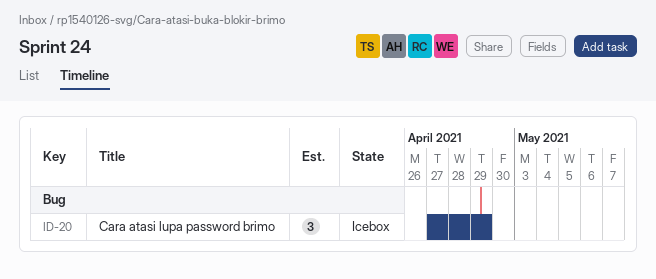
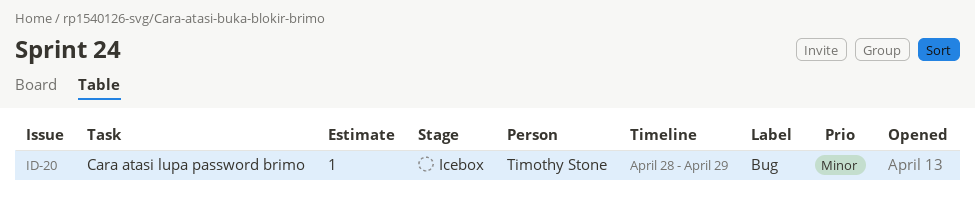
ID-20, estimate: 3 -> 1
ID-20, start: Apr 27 -> Apr 28

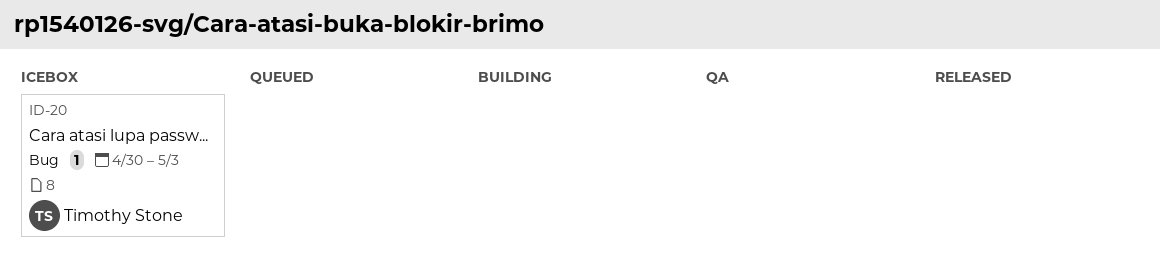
ID-20, start: Apr 28 -> Apr 30
ID-20, due: Apr 29 -> May 3

